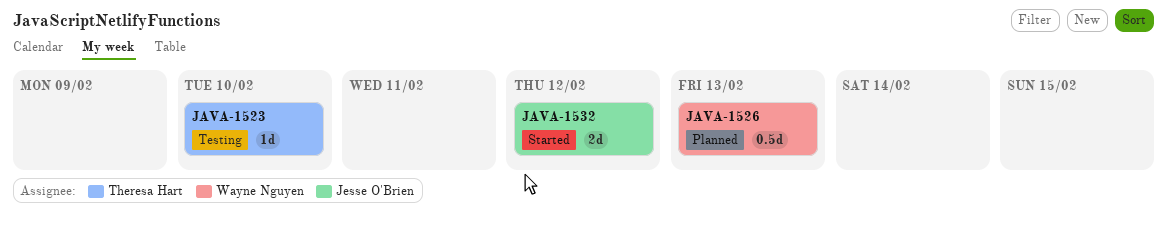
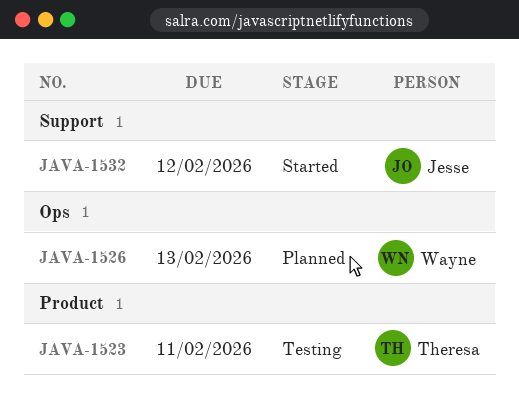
JAVA-1523, due: Feb 10 -> Feb 11

